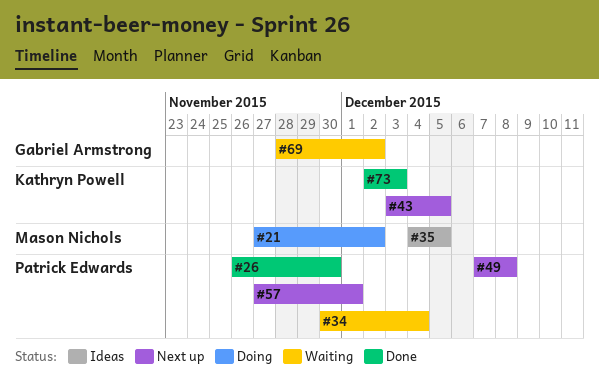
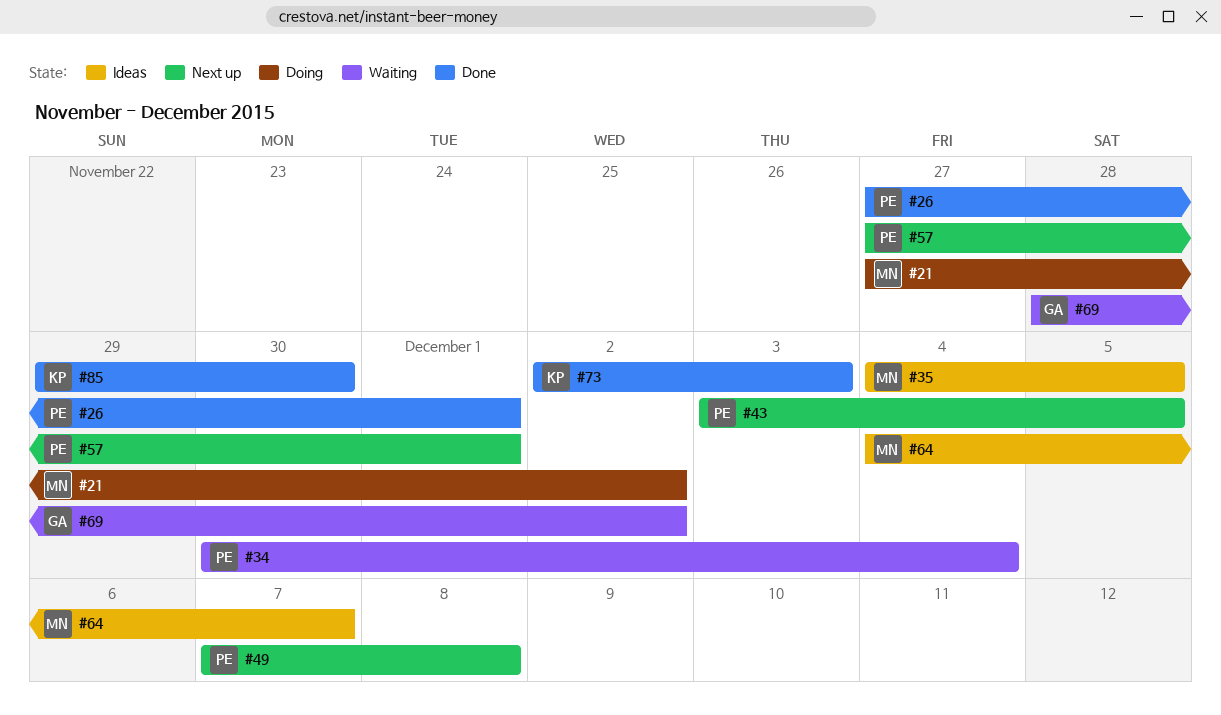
#26, start: Nov 26 -> Nov 27
#26, due: Nov 30 -> Dec 1
#43, owner: Kathryn Powell -> Patrick Edwards
#64: none -> present
#85: none -> present

